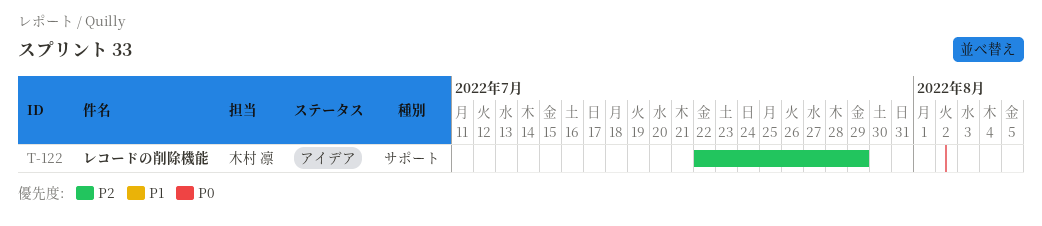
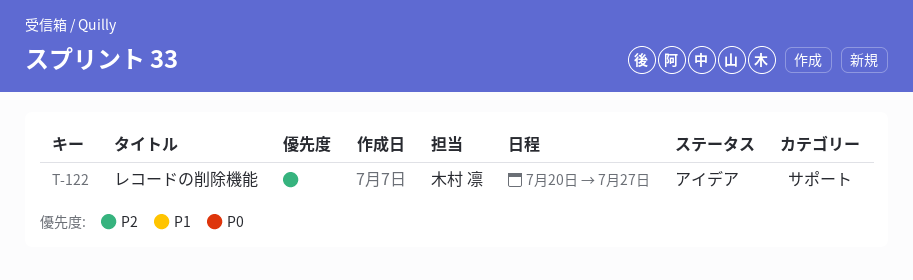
T-122, start: Jul 22 -> Jul 20
T-122, due: Jul 29 -> Jul 27

